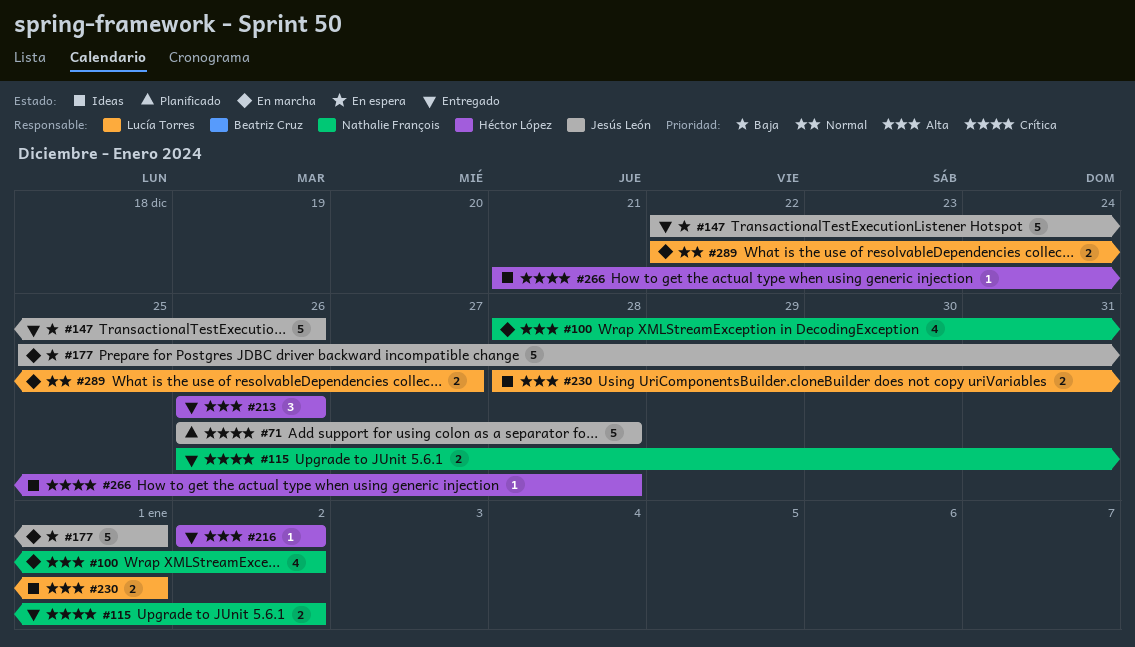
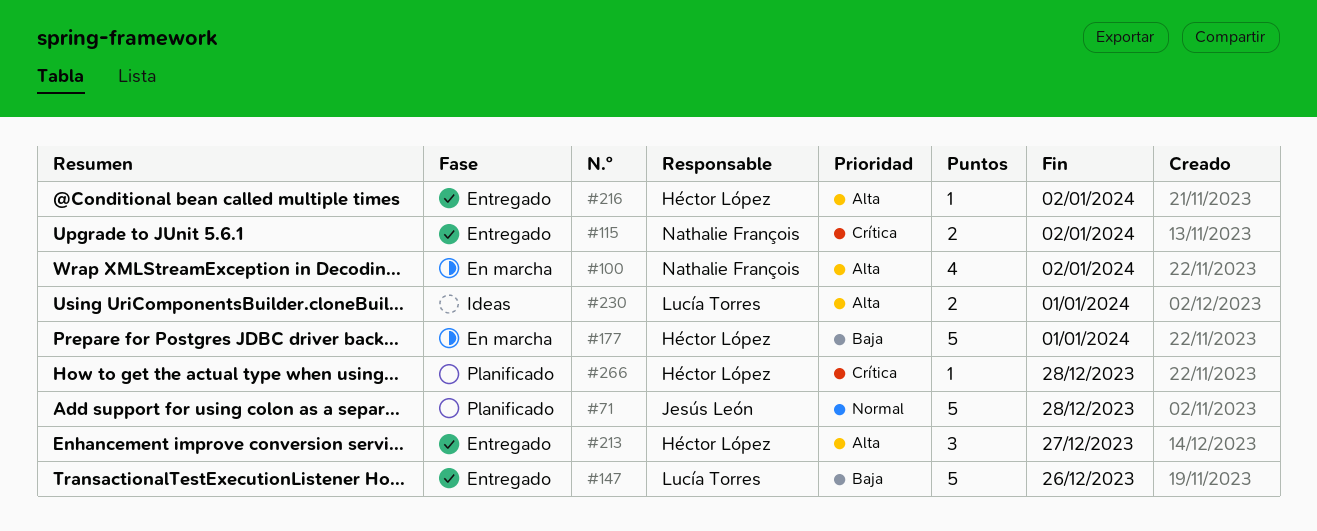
#71, priority: Crítica -> Normal
#147, owner: Jesús León -> Lucía Torres
#177, owner: Jesús León -> Héctor López
#213, due: Dec 26 -> Dec 27
#266, status: Ideas -> Planificado
#289: present -> none

